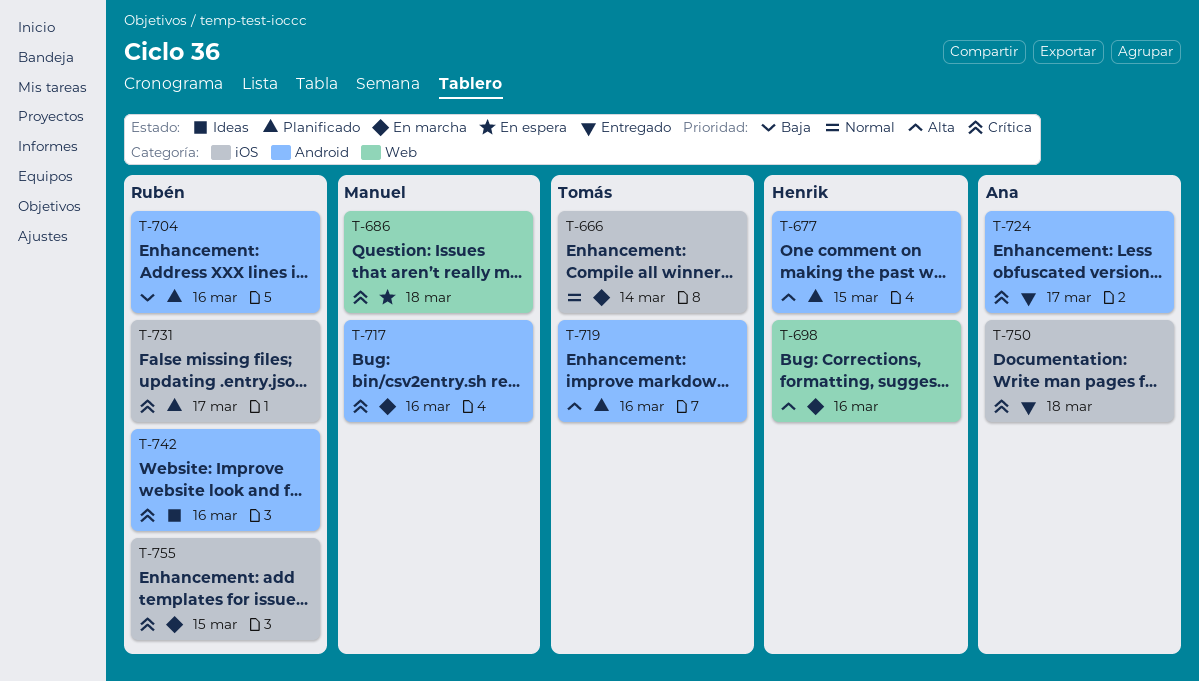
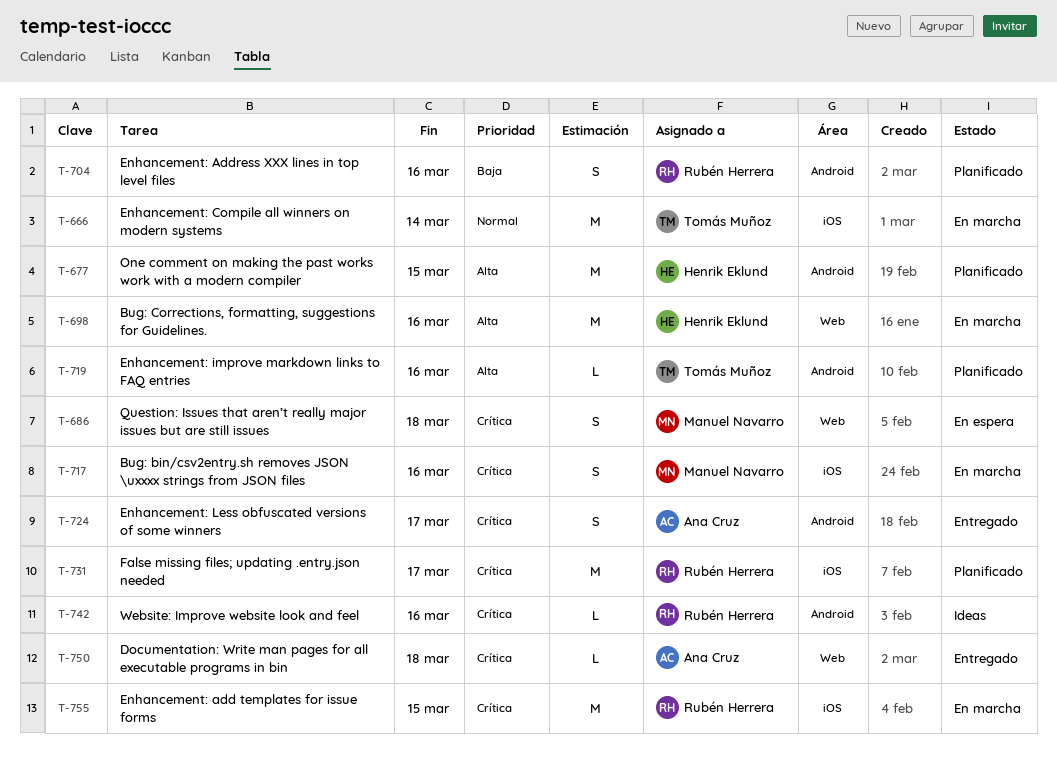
T-717, label: Android -> iOS
T-750, label: iOS -> Web

